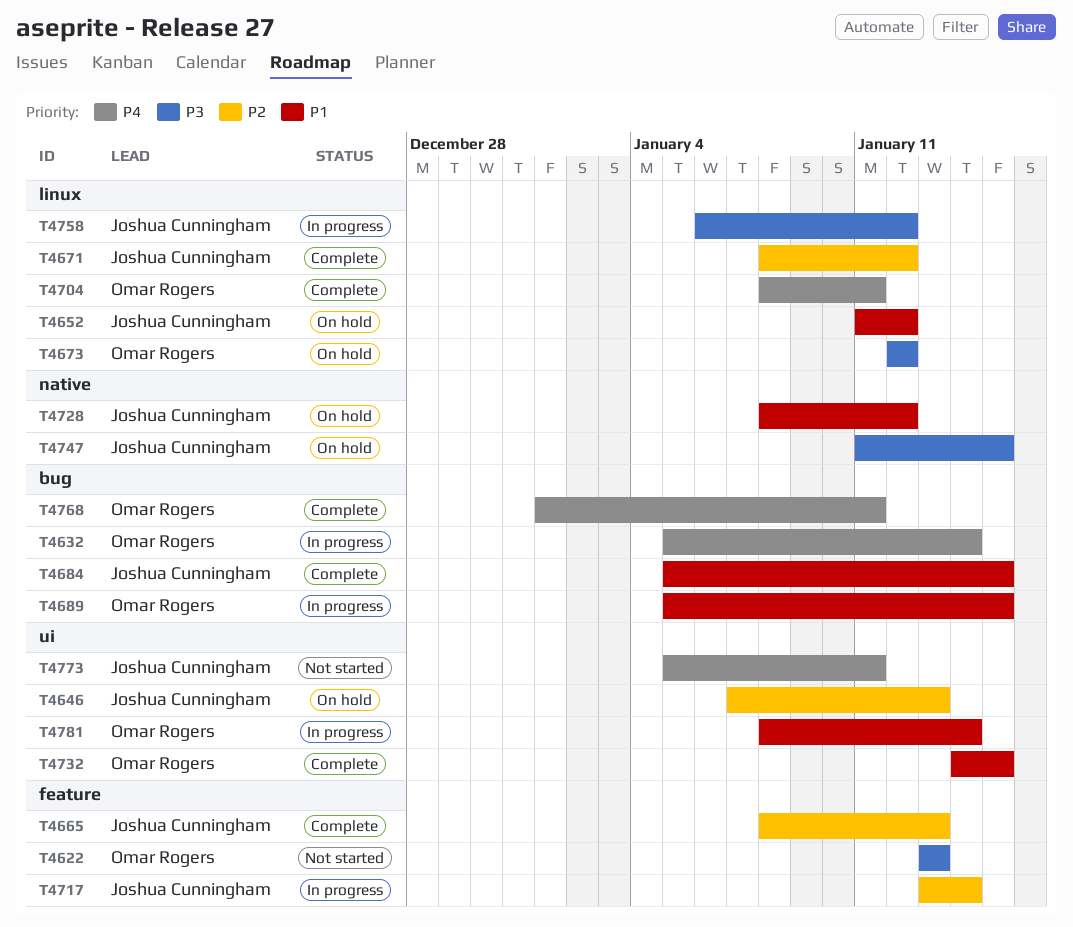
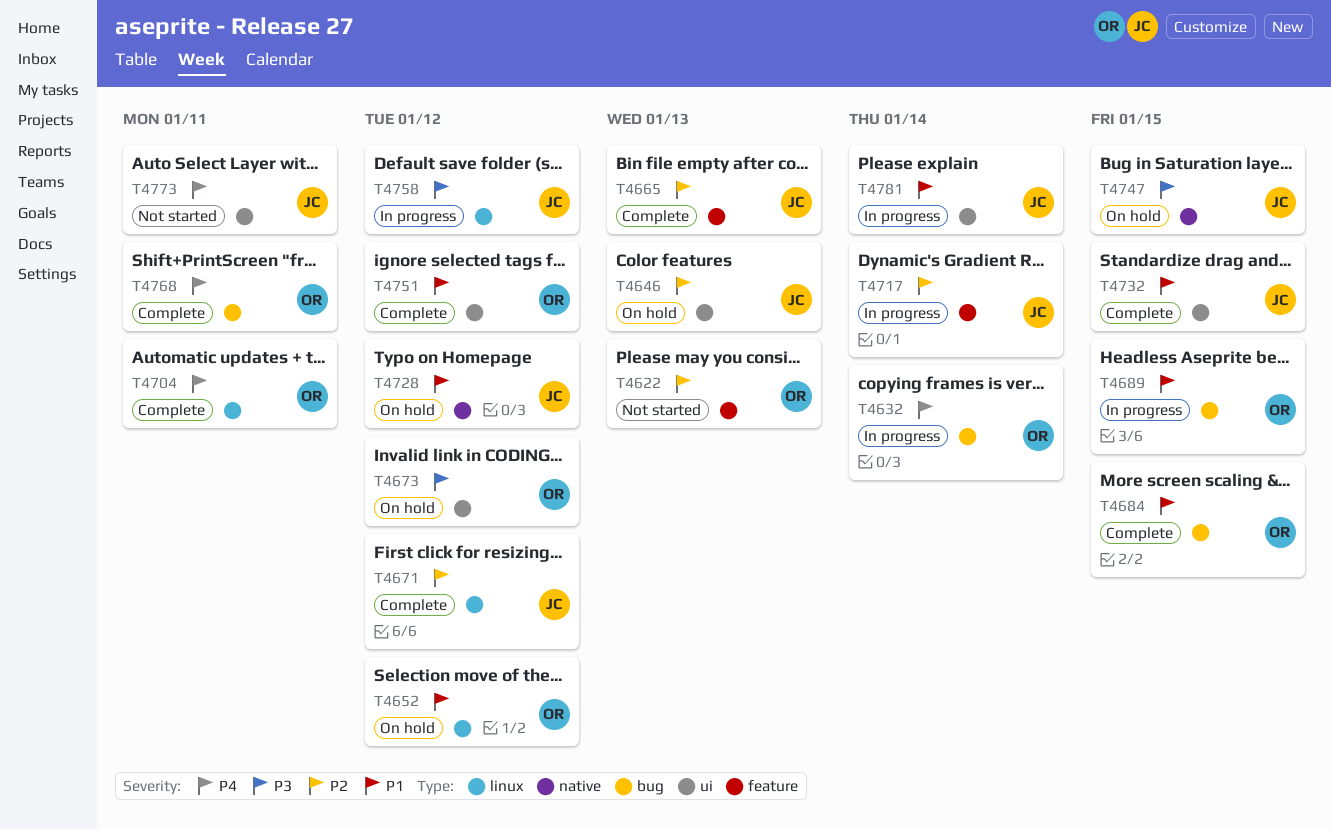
T4622, priority: P3 -> P2
T4652, owner: Joshua Cunningham -> Omar Rogers
T4673, label: linux -> ui
T4684, owner: Joshua Cunningham -> Omar Rogers
T4732, owner: Omar Rogers -> Joshua Cunningham
T4751: none -> present
T4781, owner: Omar Rogers -> Joshua Cunningham

